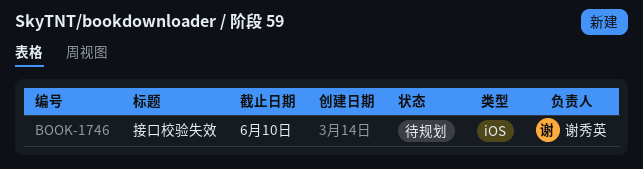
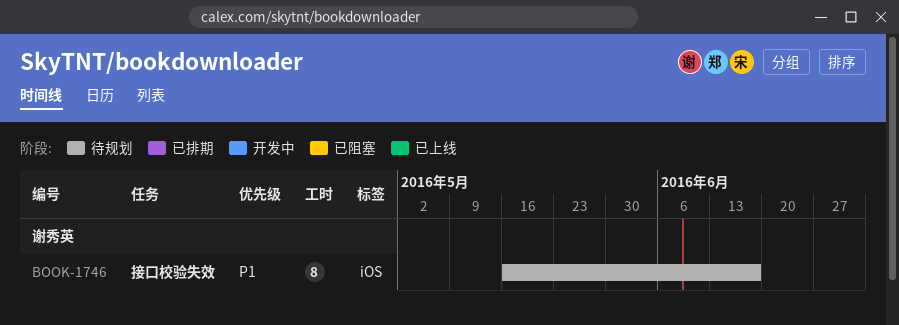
BOOK-1746, due: Jun 10 -> Jun 17

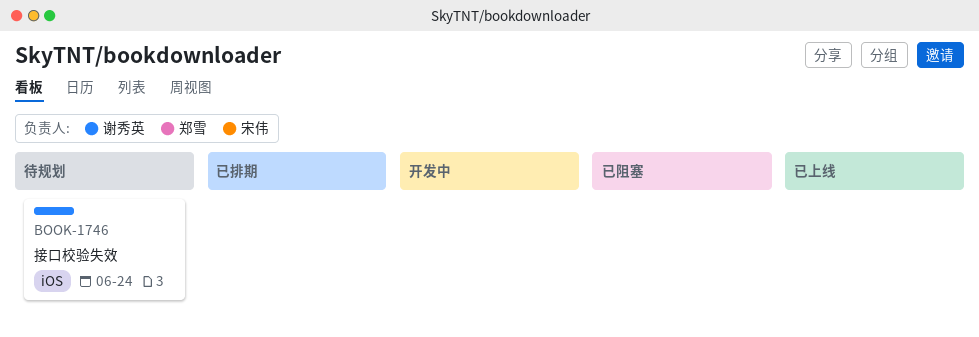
BOOK-1746, due: Jun 17 -> Jun 24

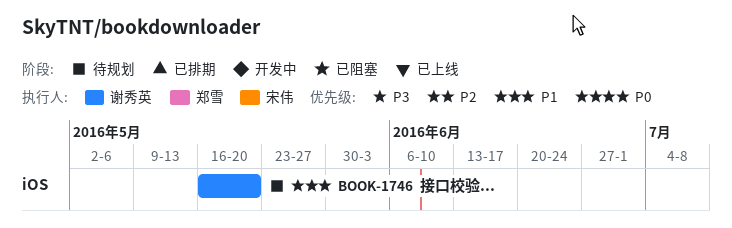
BOOK-1746, due: Jun 24 -> May 20

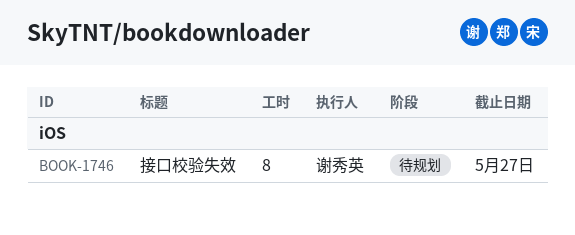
BOOK-1746, due: May 20 -> May 27

